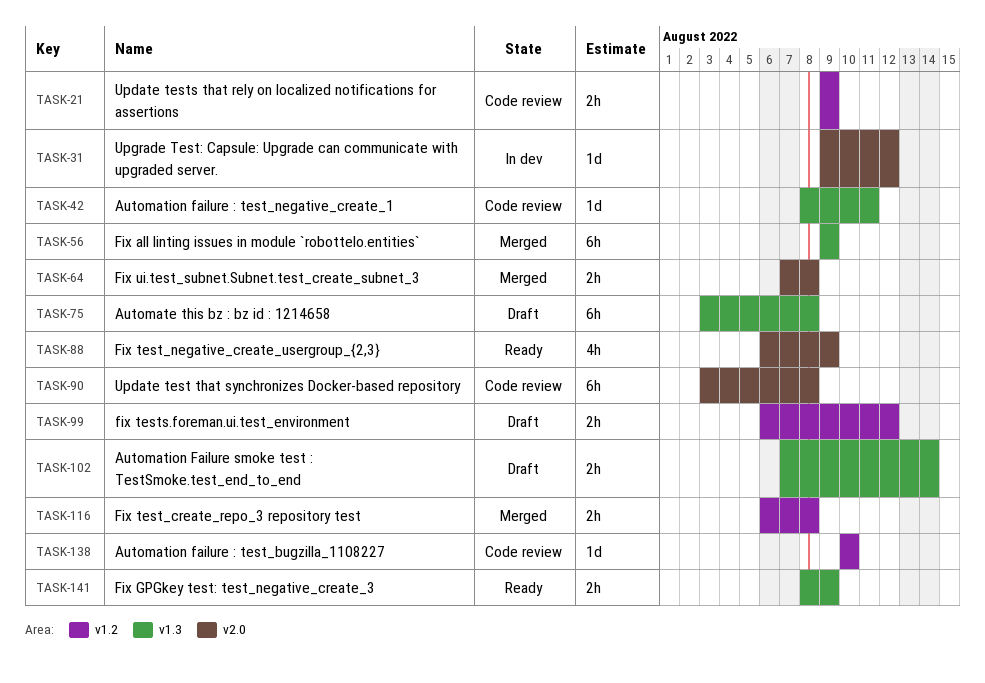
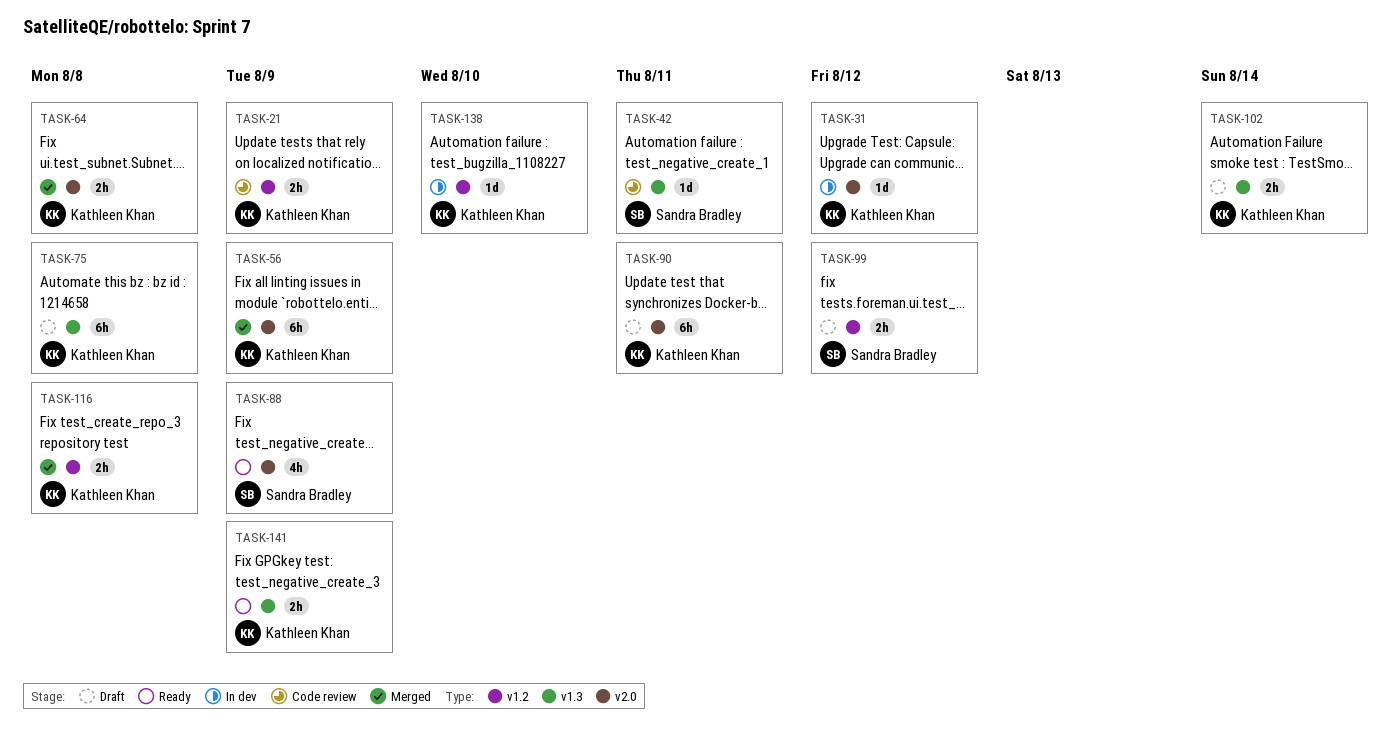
TASK-56, label: v1.3 -> v2.0
TASK-90, status: Code review -> Draft
TASK-90, due: Aug 8 -> Aug 11
TASK-138, status: Code review -> In dev

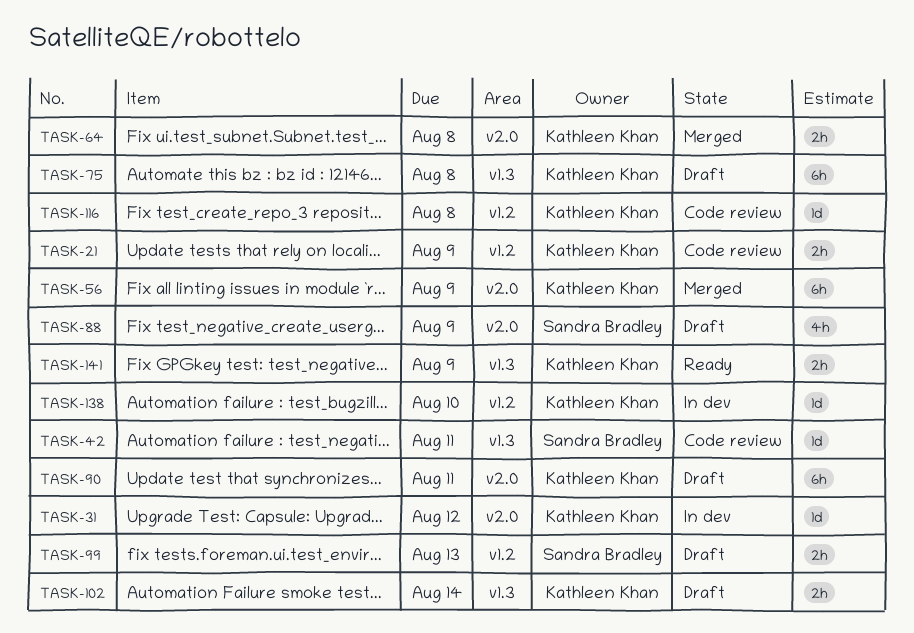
TASK-88, status: Ready -> Draft
TASK-99, due: Aug 12 -> Aug 13
TASK-116, status: Merged -> Code review
TASK-116, estimate: 2h -> 1d

